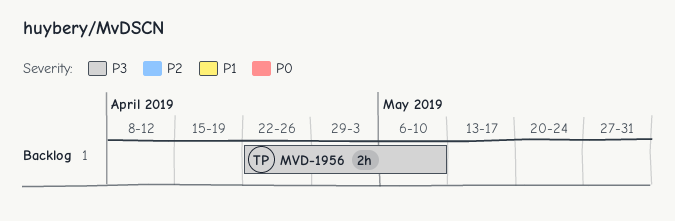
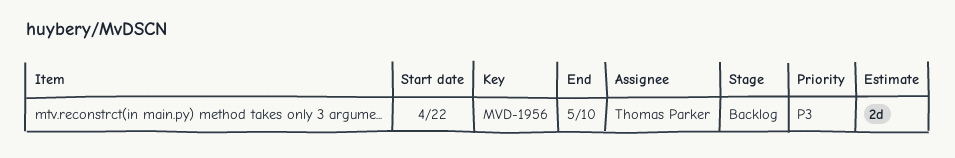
MVD-1956, estimate: 2h -> 2d

